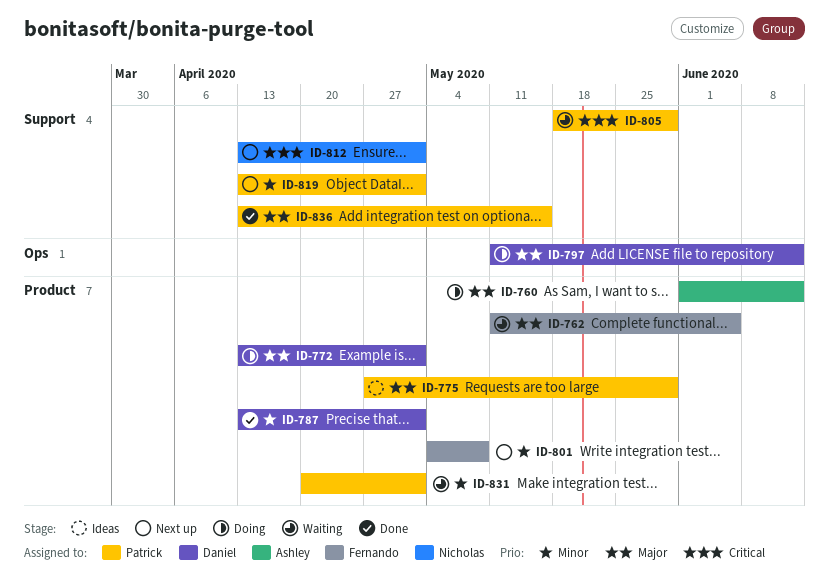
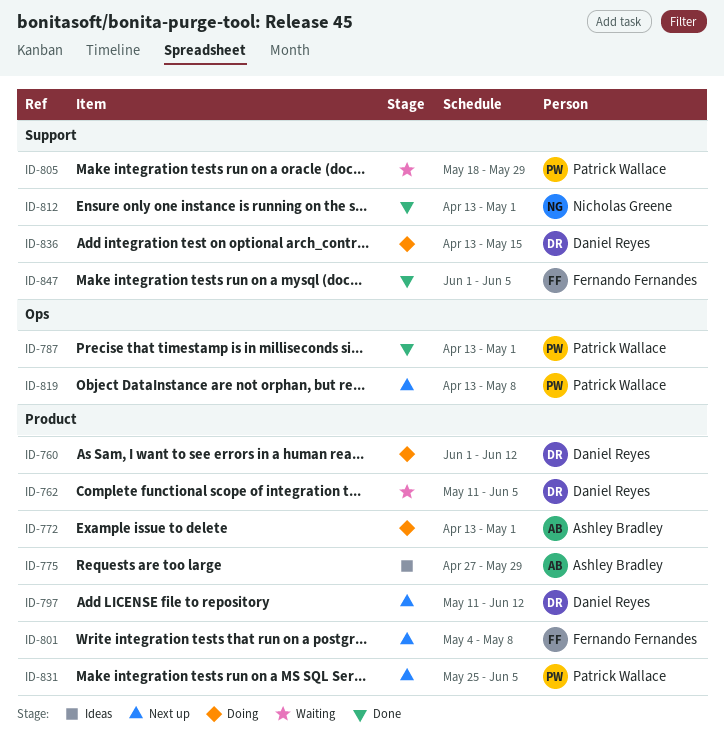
ID-760, owner: Ashley Bradley -> Daniel Reyes
ID-762, owner: Fernando Fernandes -> Daniel Reyes
ID-772, owner: Daniel Reyes -> Ashley Bradley
ID-775, owner: Patrick Wallace -> Ashley Bradley
ID-787, owner: Daniel Reyes -> Patrick Wallace
ID-787, label: Product -> Ops
ID-797, status: Doing -> Next up
ID-797, label: Ops -> Product
ID-812, status: Next up -> Done
ID-819, label: Support -> Ops
ID-819, due: May 1 -> May 8
ID-831, status: Waiting -> Next up
ID-831, start: Apr 20 -> May 25
ID-831, due: May 1 -> Jun 5
ID-836, status: Done -> Doing
ID-836, owner: Patrick Wallace -> Daniel Reyes
ID-847: none -> present

